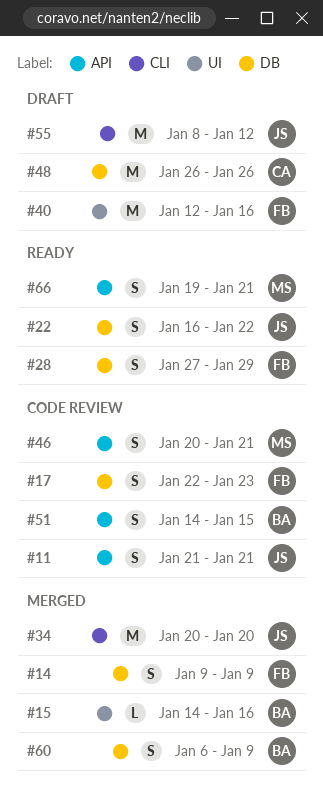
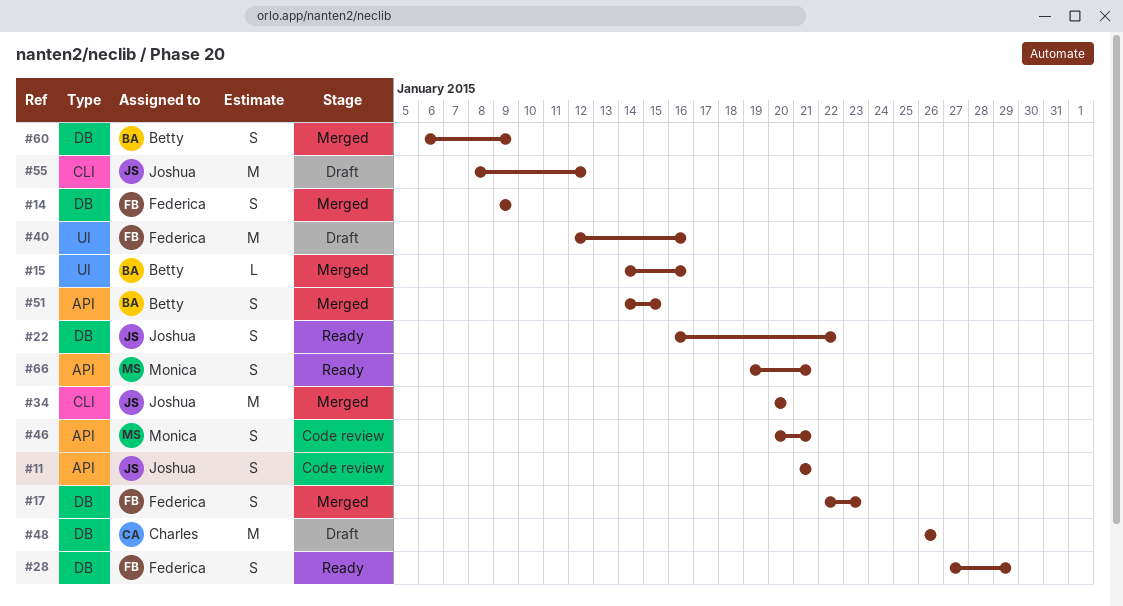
#17, status: Code review -> Merged
#51, status: Code review -> Merged

